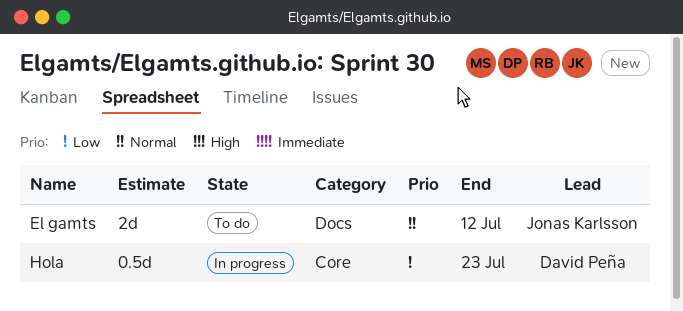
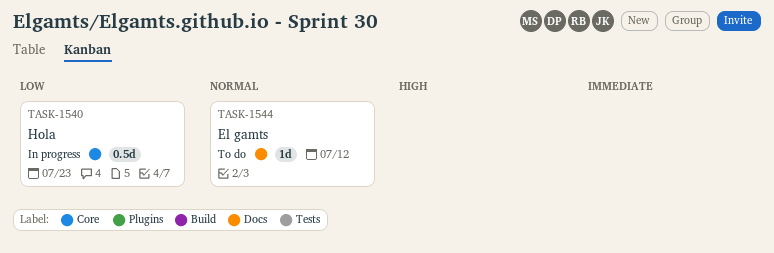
El gamts, estimate: 2d -> 1d

